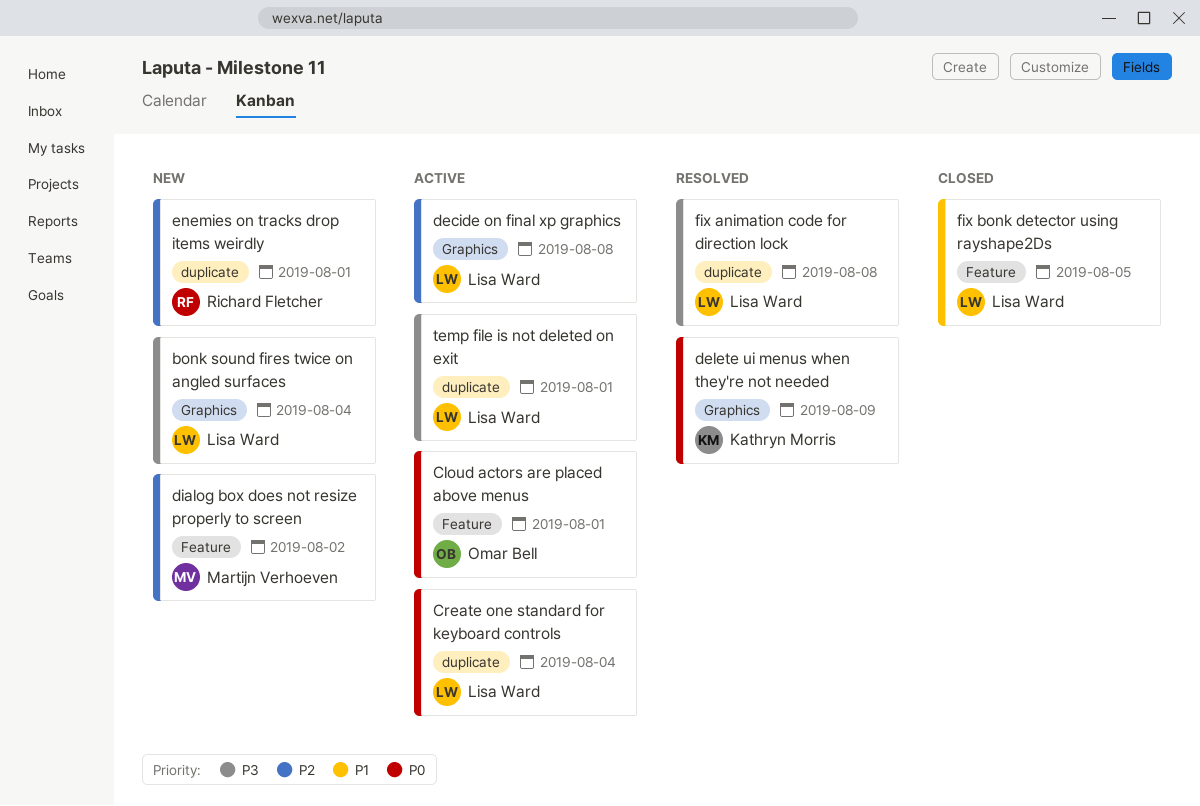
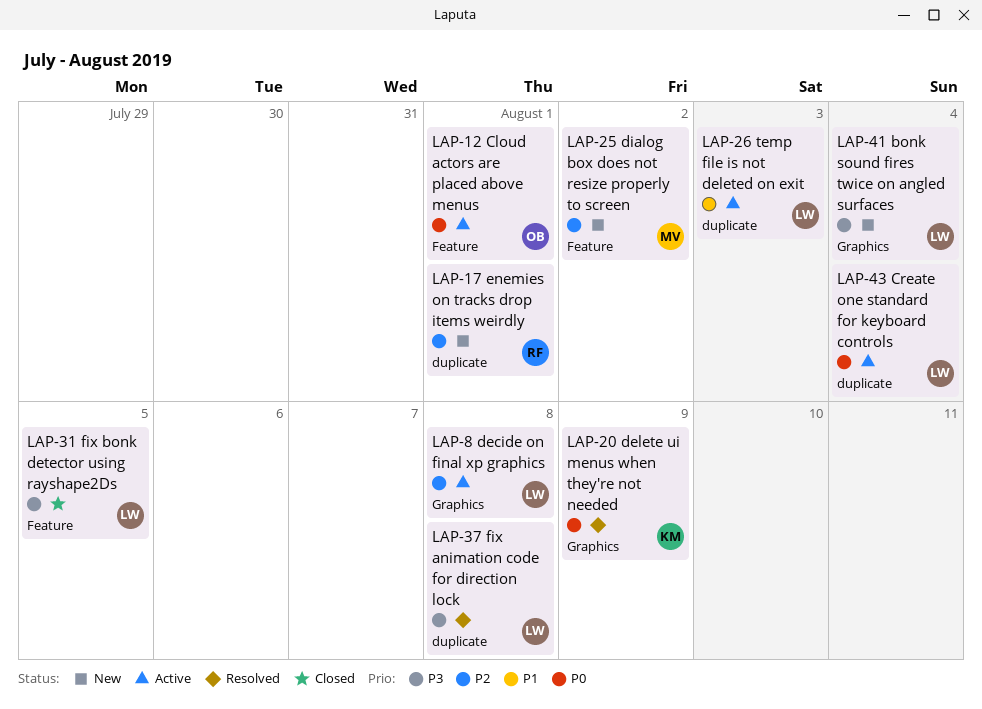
fix bonk detector using rayshape2Ds, priority: P1 -> P3
temp file is not deleted on exit, priority: P3 -> P1
temp file is not deleted on exit, due: Aug 1 -> Aug 3

